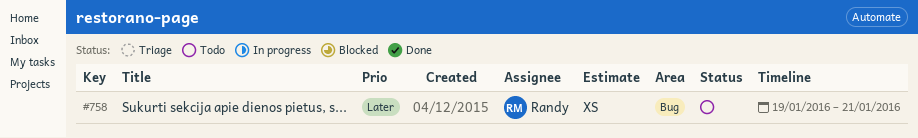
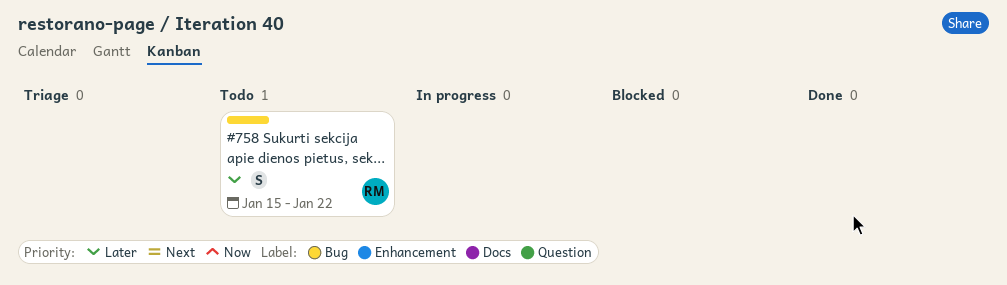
#758, estimate: XS -> S
#758, start: Jan 19 -> Jan 15
#758, due: Jan 21 -> Jan 22

